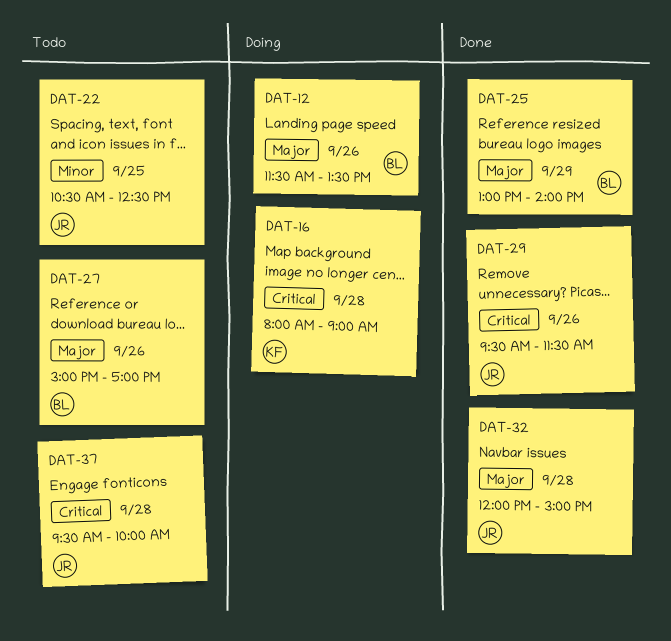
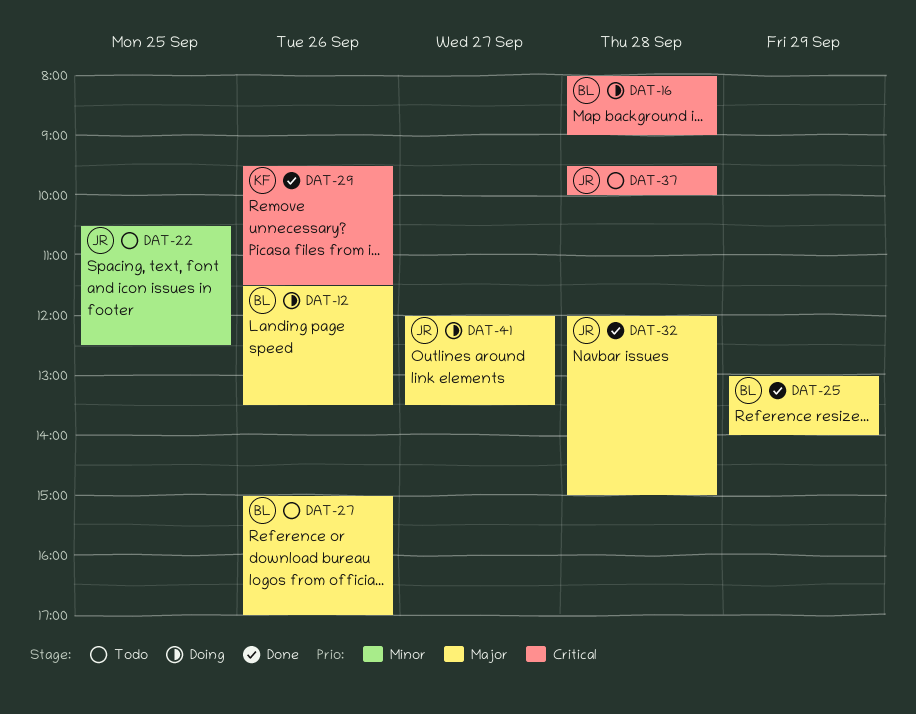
DAT-16, owner: KF -> BL
DAT-29, owner: JR -> KF
DAT-41: none -> present

